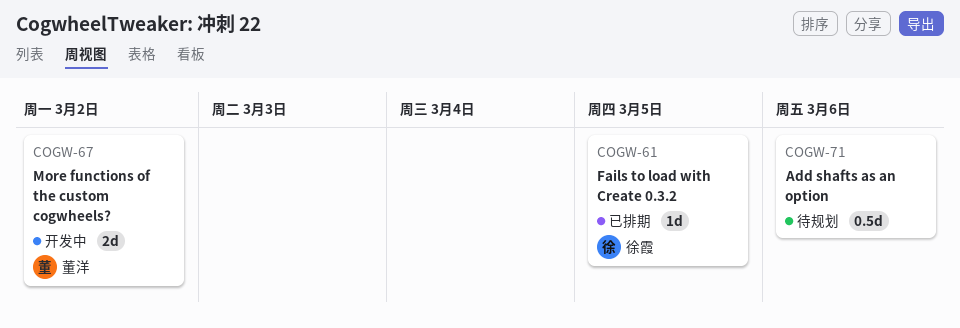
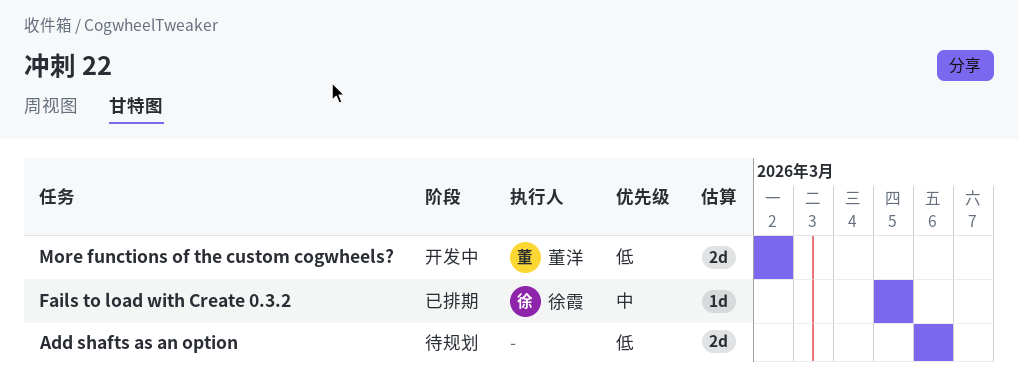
Add shafts as an option, estimate: 0.5d -> 2d

